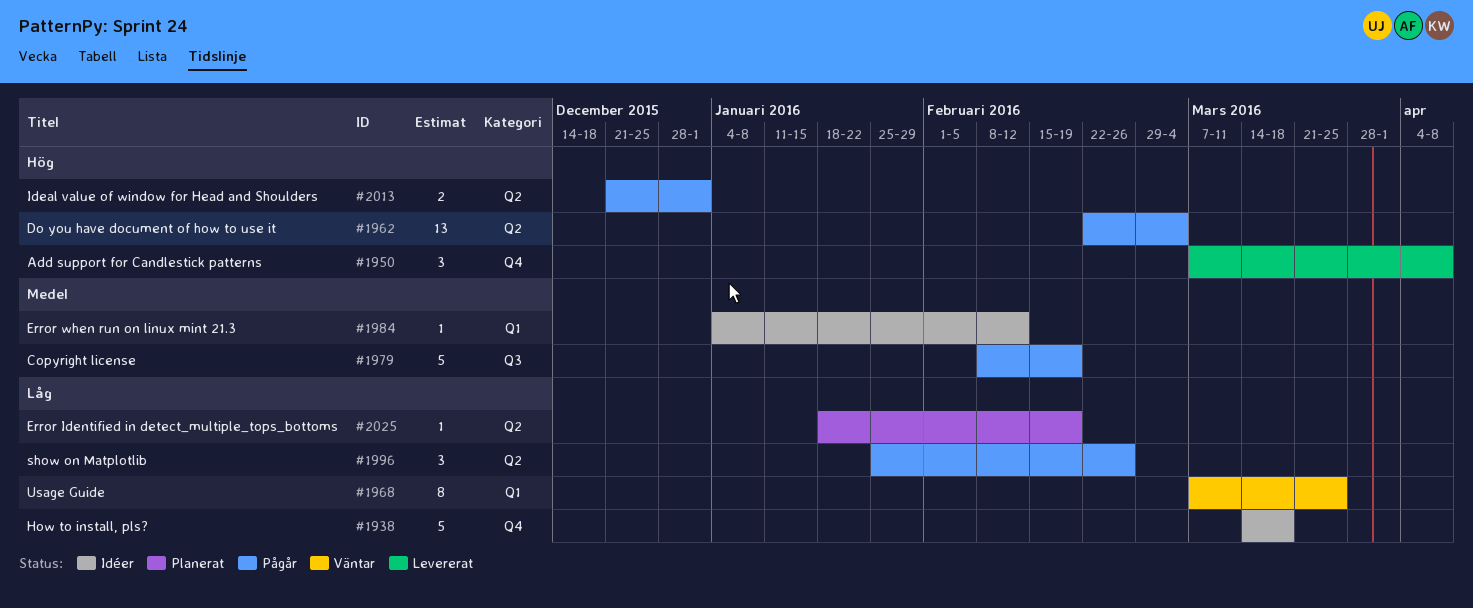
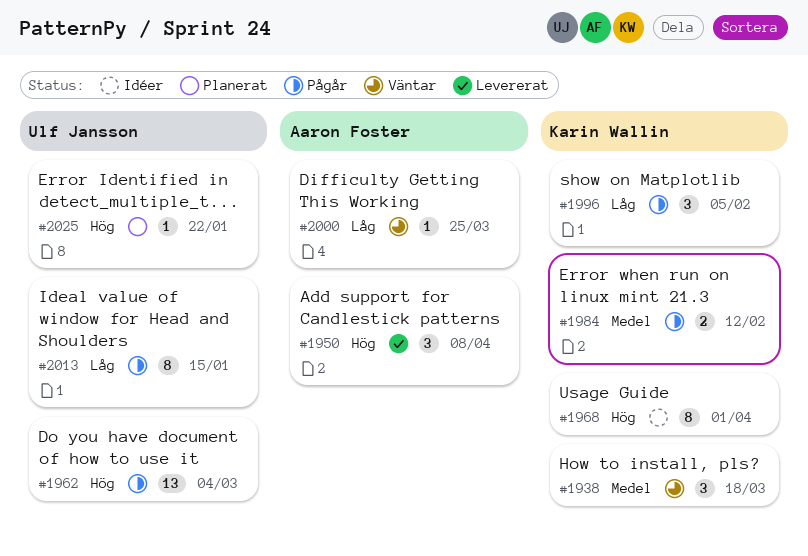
#1938, status: Idéer -> Väntar
#1938, priority: Låg -> Medel
#1938, estimate: 5 -> 3
#1968, status: Väntar -> Idéer
#1968, priority: Låg -> Hög
#1968, due: Mar 25 -> Apr 1
#1979: present -> none
#1984, status: Idéer -> Pågår
#1984, estimate: 1 -> 2
#1996, due: Feb 26 -> Feb 5
#2000: none -> present
#2013, priority: Hög -> Låg
#2013, estimate: 2 -> 8
#2013, due: Jan 1 -> Jan 15
#2025, priority: Låg -> Hög
#2025, due: Feb 19 -> Jan 22

